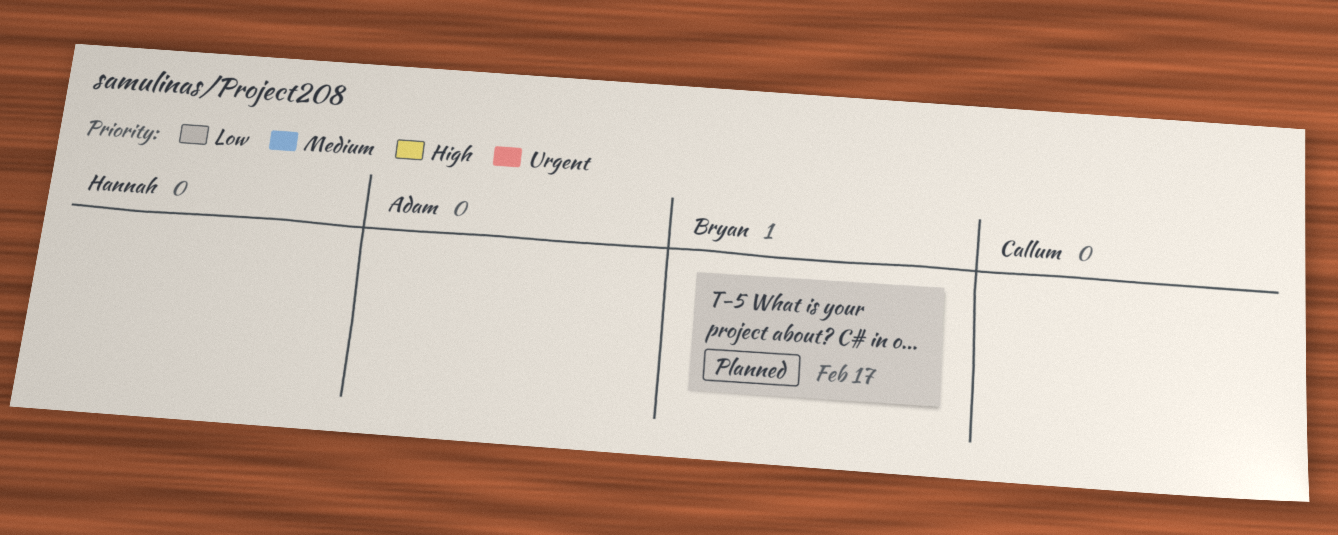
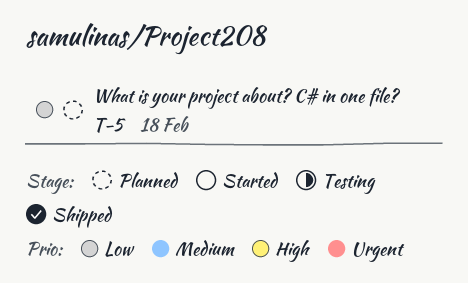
T-5, due: Feb 17 -> Feb 18

